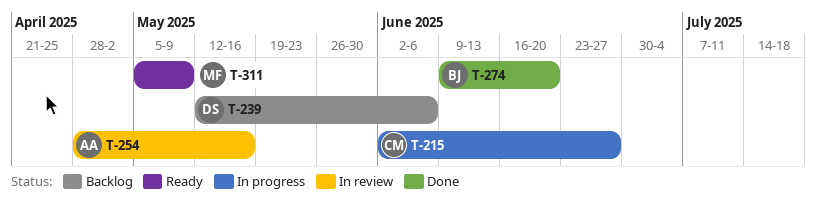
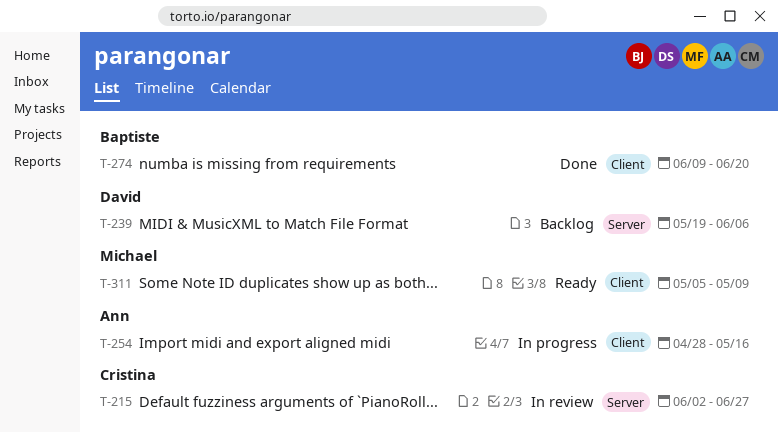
T-215, status: In progress -> In review
T-239, start: May 12 -> May 19
T-254, status: In review -> In progress

